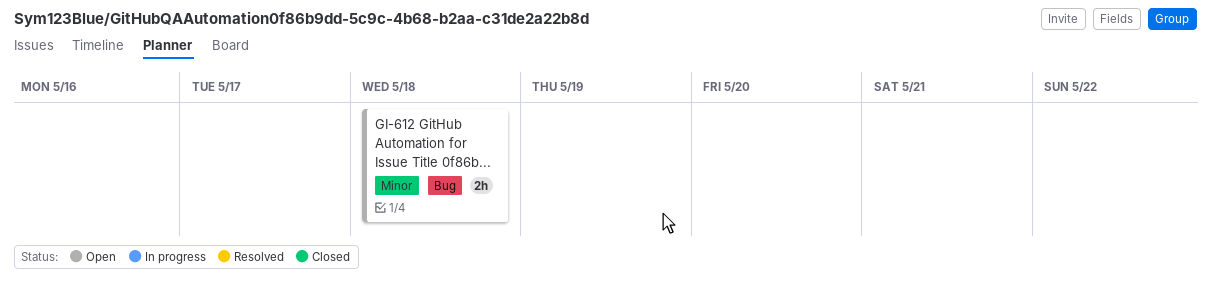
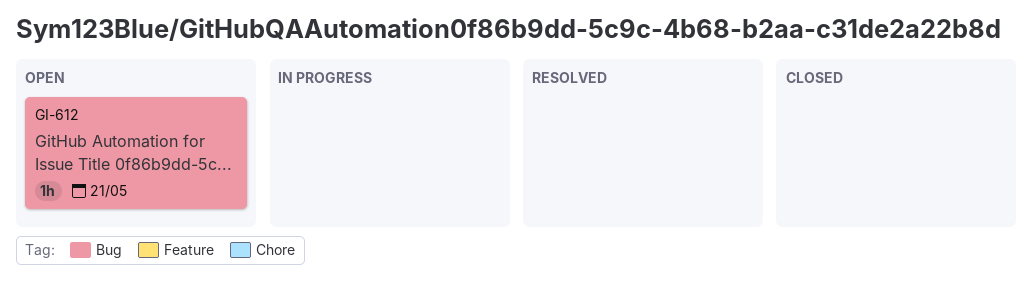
GI-612, estimate: 2h -> 1h
GI-612, due: May 18 -> May 21

